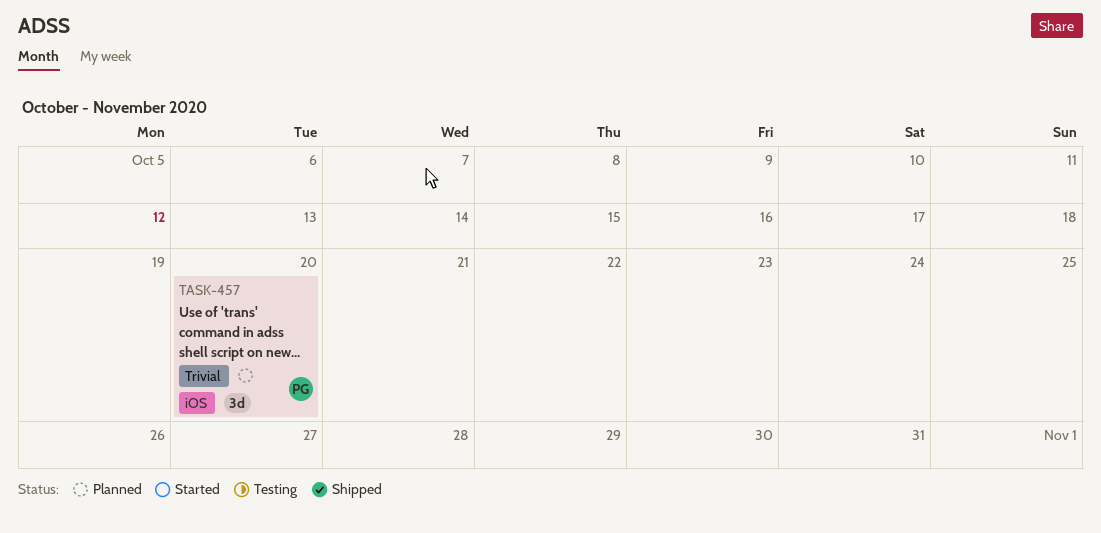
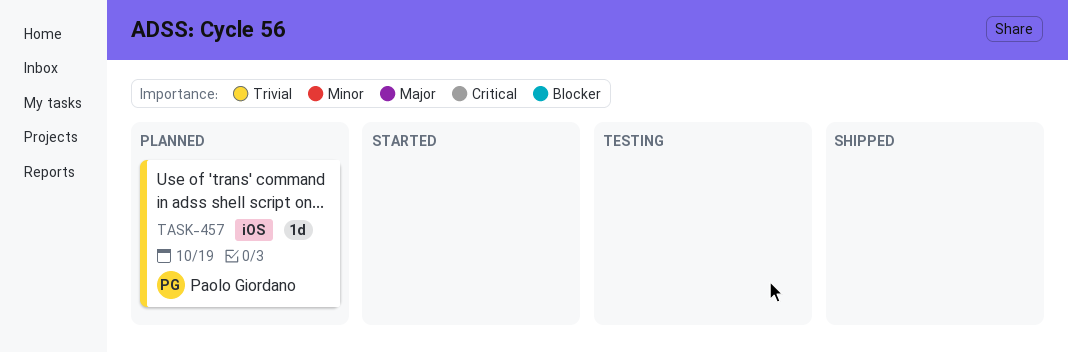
TASK-457, estimate: 3d -> 1d
TASK-457, due: Oct 20 -> Oct 19

